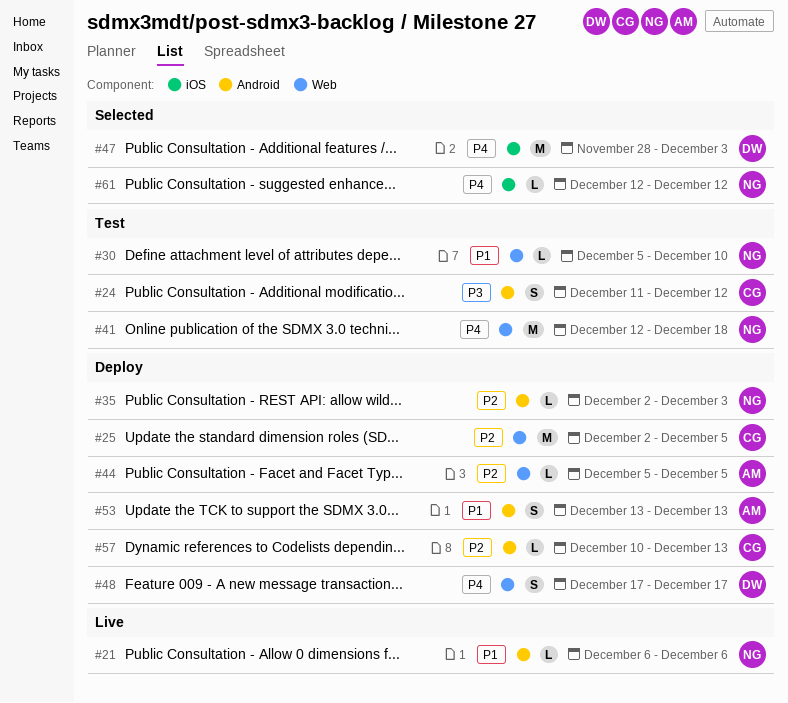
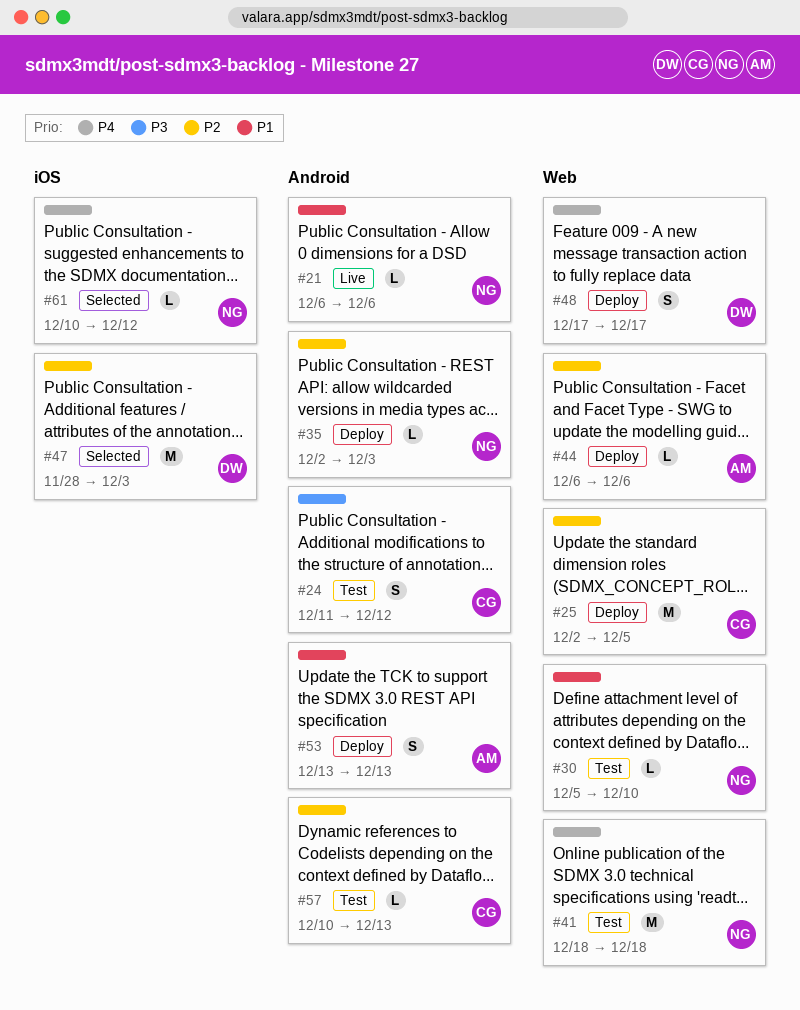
#41, start: Dec 12 -> Dec 18
#44, start: Dec 5 -> Dec 6
#44, due: Dec 5 -> Dec 6
#47, priority: P4 -> P2
#57, status: Deploy -> Test
#61, start: Dec 12 -> Dec 10

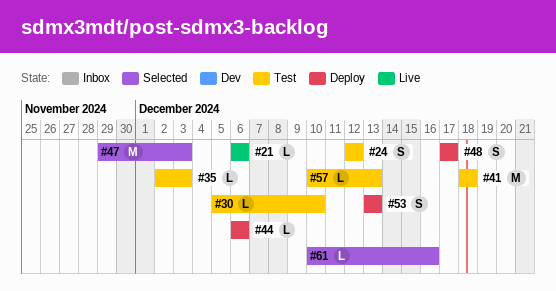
#24, start: Dec 11 -> Dec 12
#25: present -> none
#35, status: Deploy -> Test
#47, start: Nov 28 -> Nov 29
#61, due: Dec 12 -> Dec 16

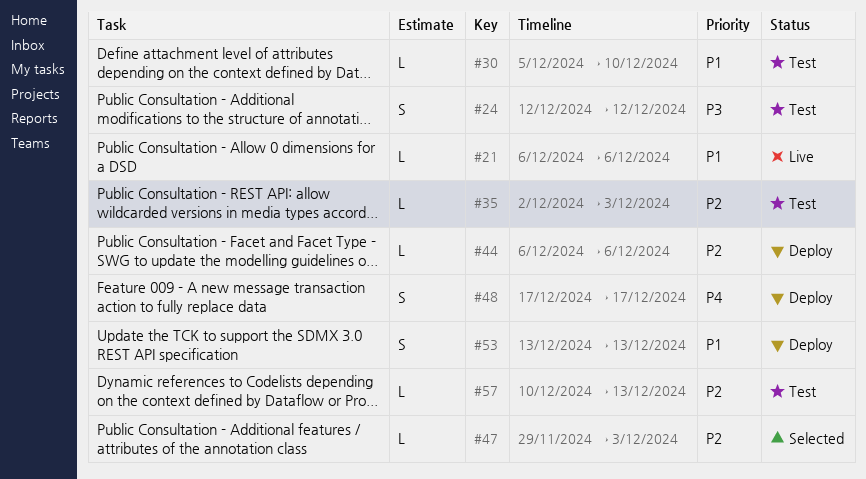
#41: present -> none
#47, estimate: M -> L
#61: present -> none

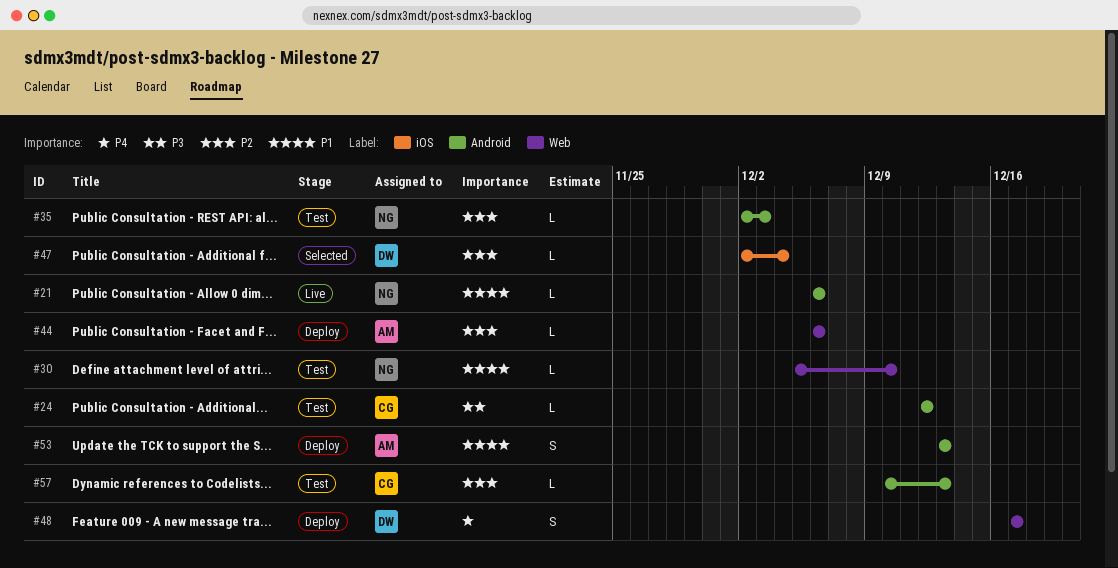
#24, estimate: S -> L
#47, start: Nov 29 -> Dec 2
#47, due: Dec 3 -> Dec 4

